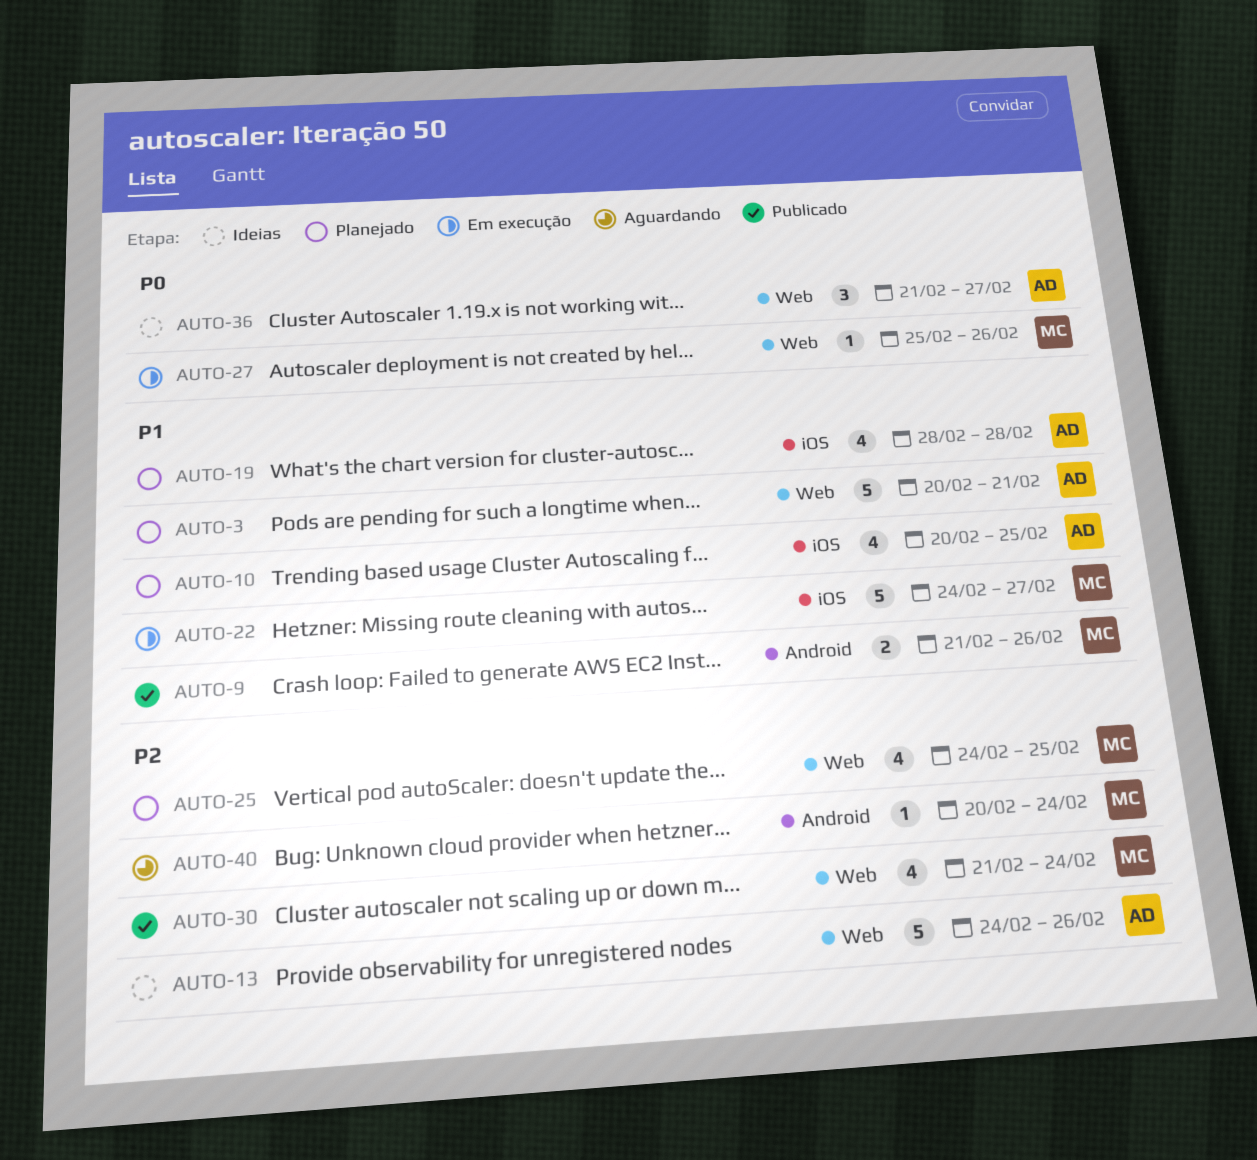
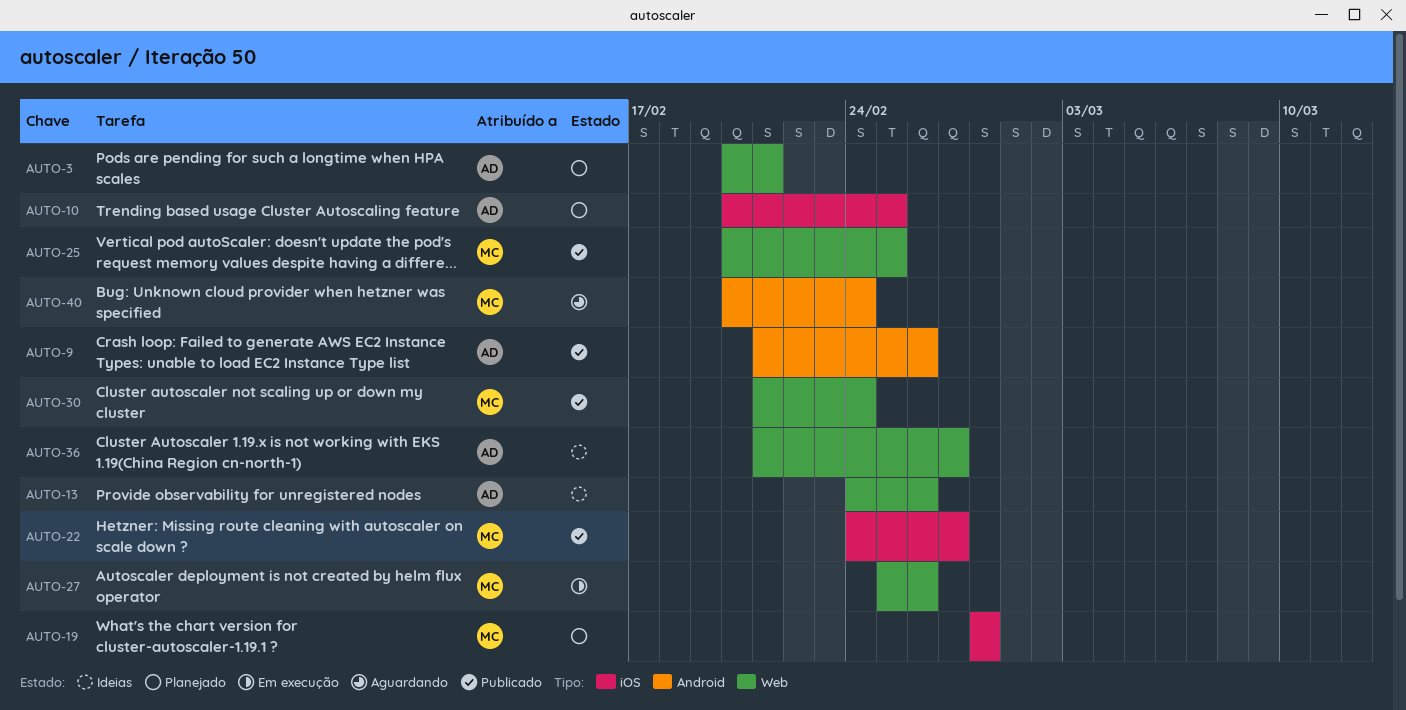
AUTO-9, owner: MC -> AD
AUTO-19, owner: AD -> MC
AUTO-22, status: Em execução -> Publicado
AUTO-25, status: Planejado -> Publicado
AUTO-25, start: Feb 24 -> Feb 20

